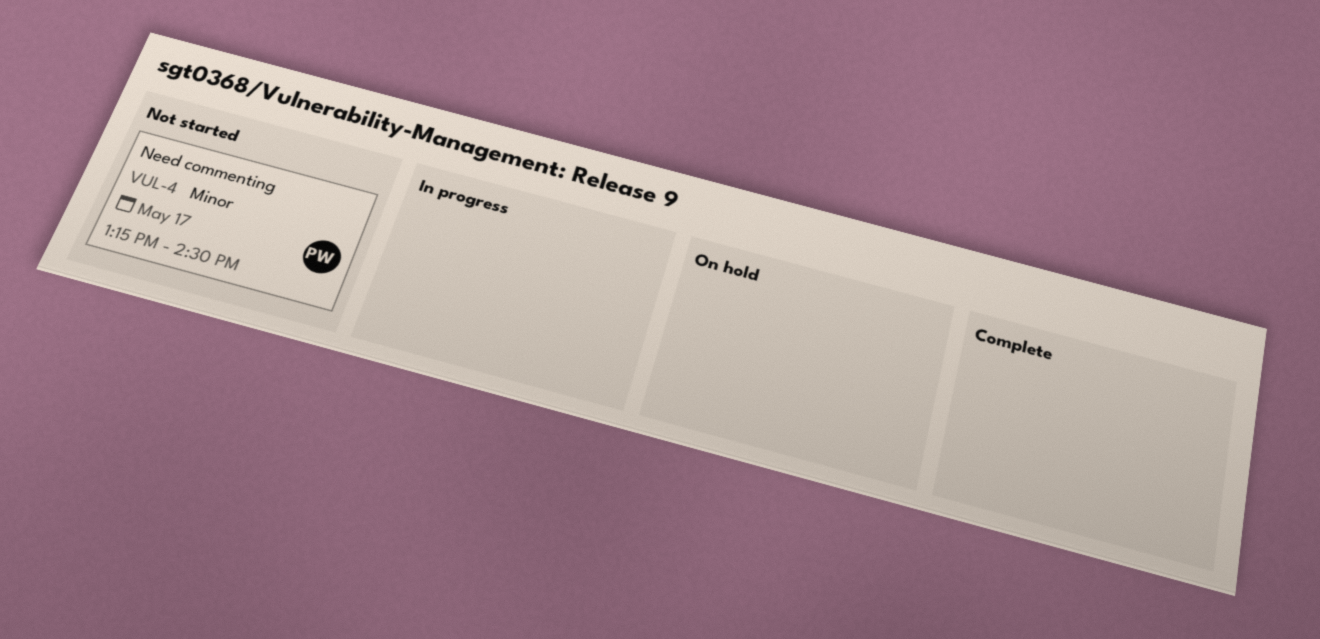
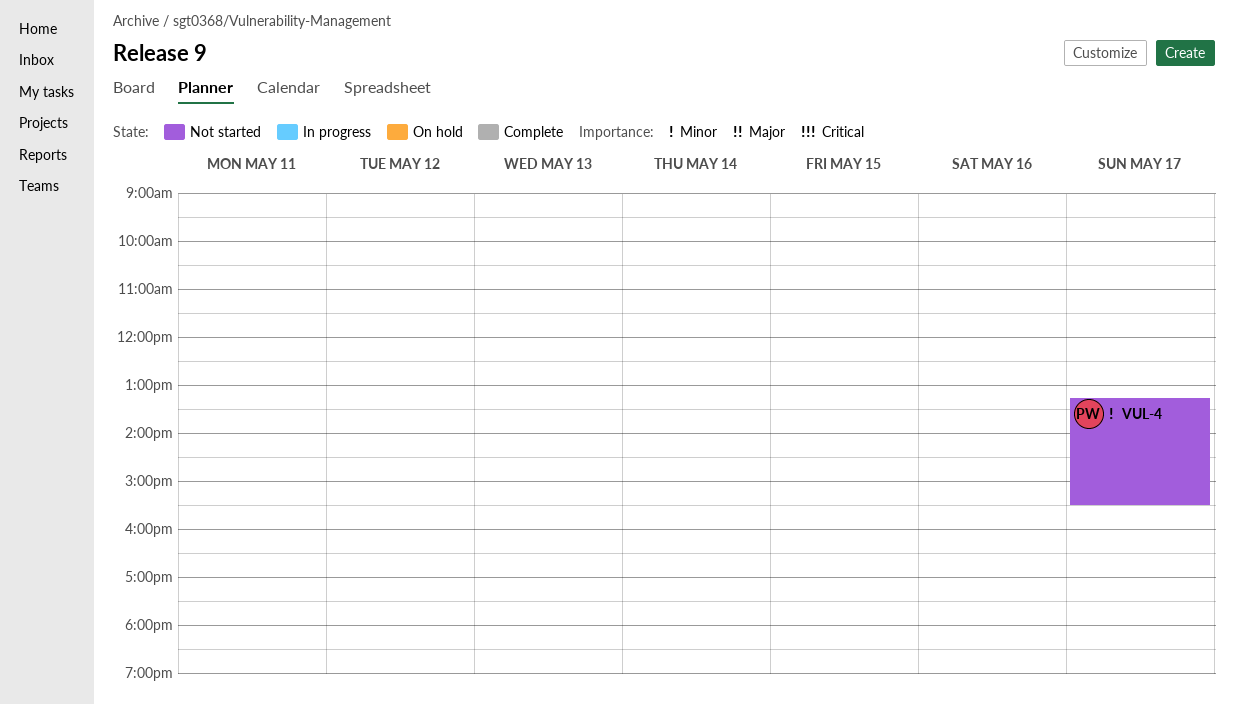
VUL-4, ends: 14:30 -> 15:30

